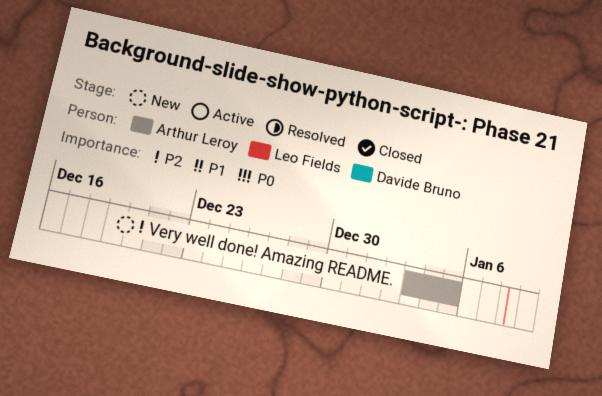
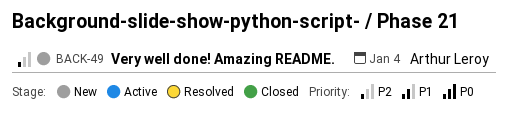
Very well done! Amazing README., due: Jan 5 -> Jan 4

